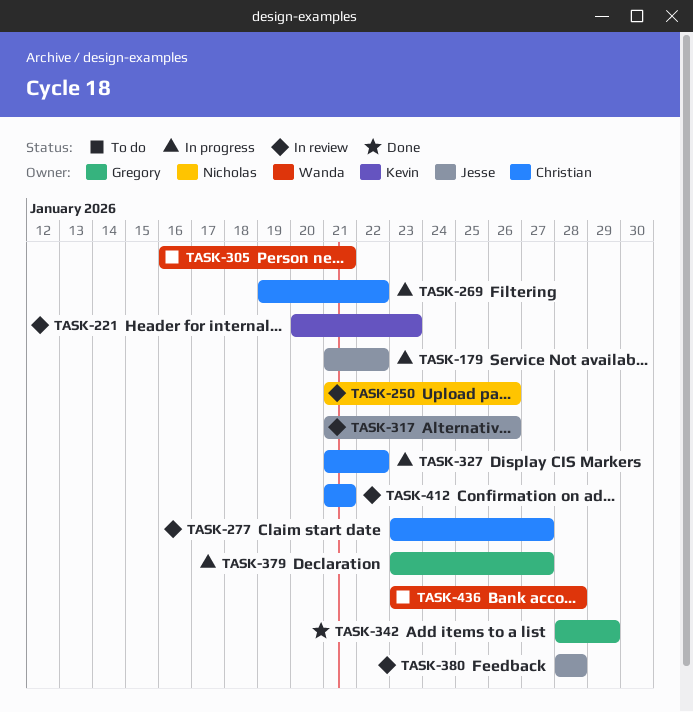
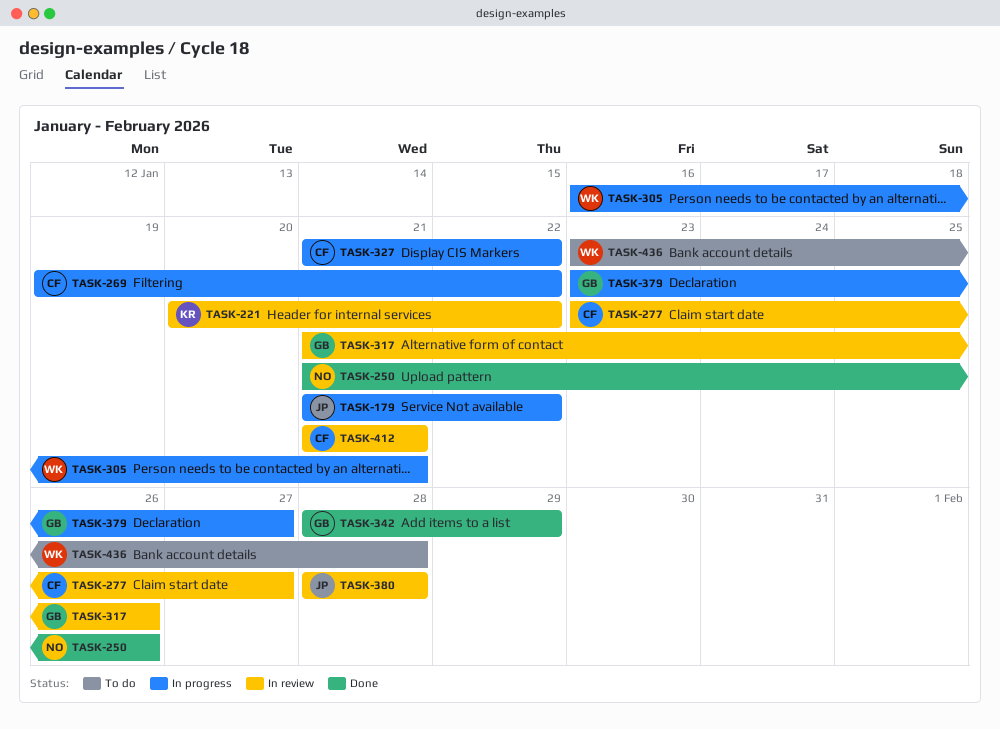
TASK-221, due: Jan 23 -> Jan 22
TASK-250, status: In review -> Done
TASK-305, status: To do -> In progress
TASK-317, owner: Jesse -> Gregory

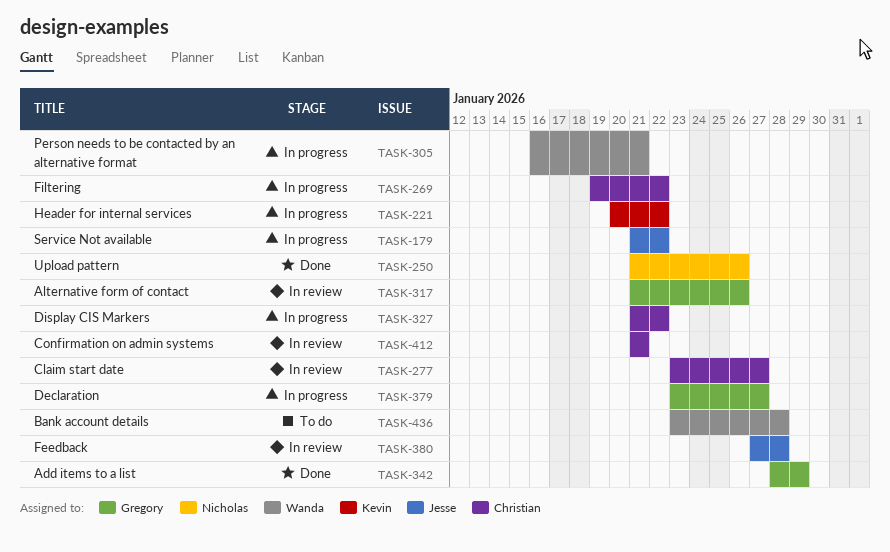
TASK-221, status: In review -> In progress
TASK-380, start: Jan 28 -> Jan 27

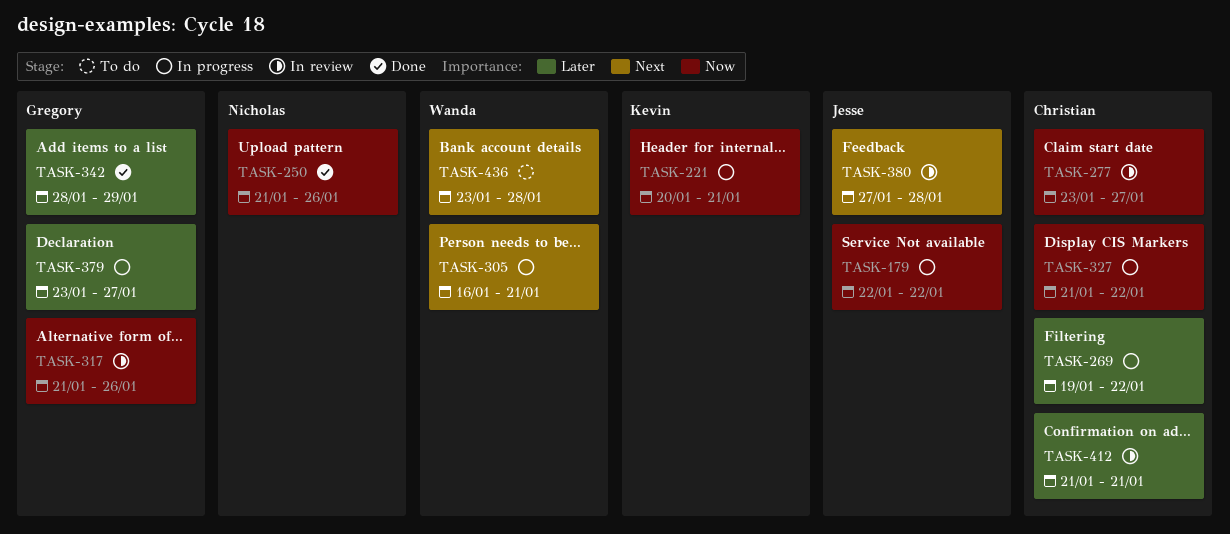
TASK-179, start: Jan 21 -> Jan 22
TASK-221, due: Jan 22 -> Jan 21

